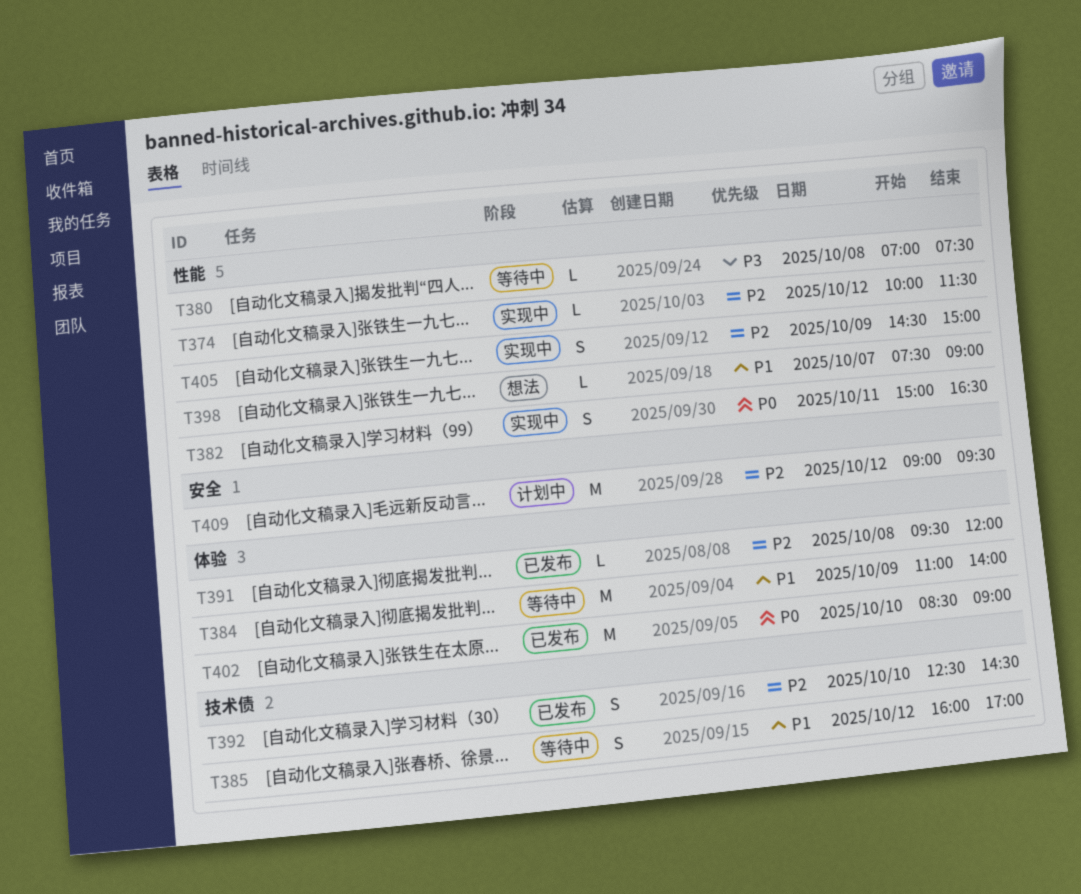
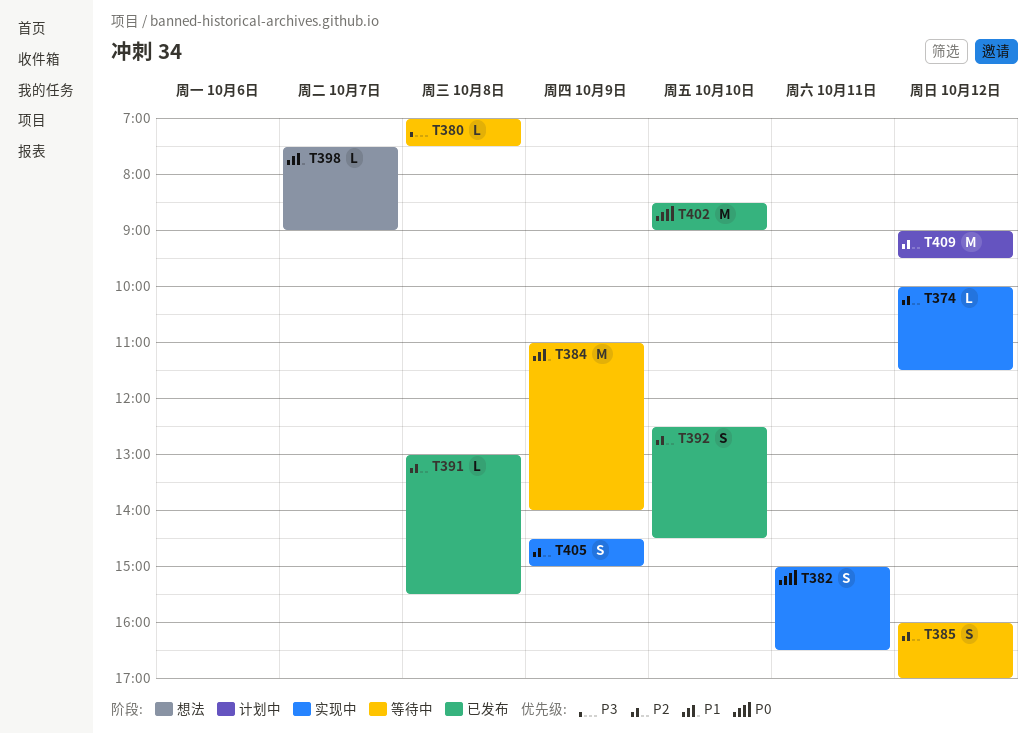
T385, priority: P1 -> P2
T391, begins: 09:30 -> 13:00
T391, ends: 12:00 -> 15:30

